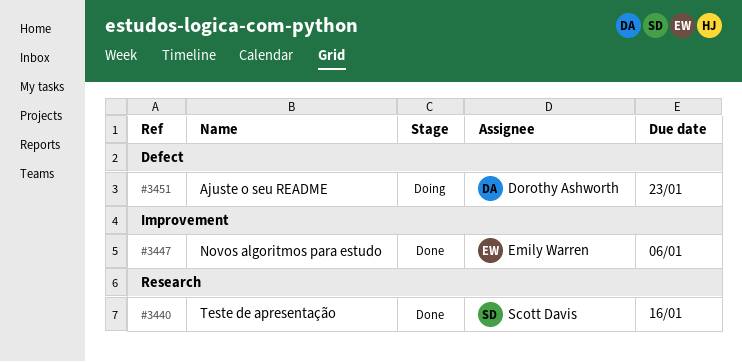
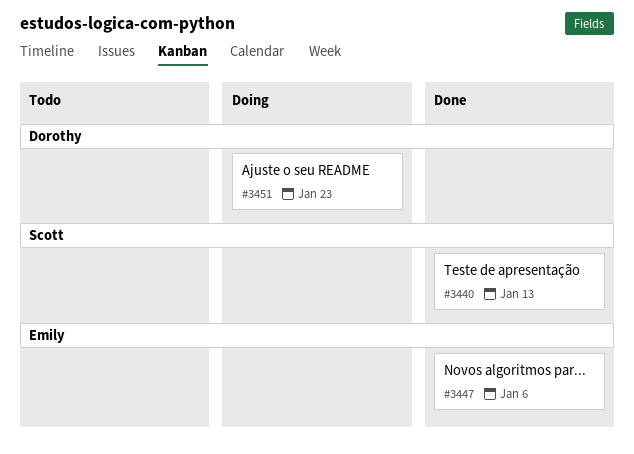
#3440, due: Jan 16 -> Jan 13

